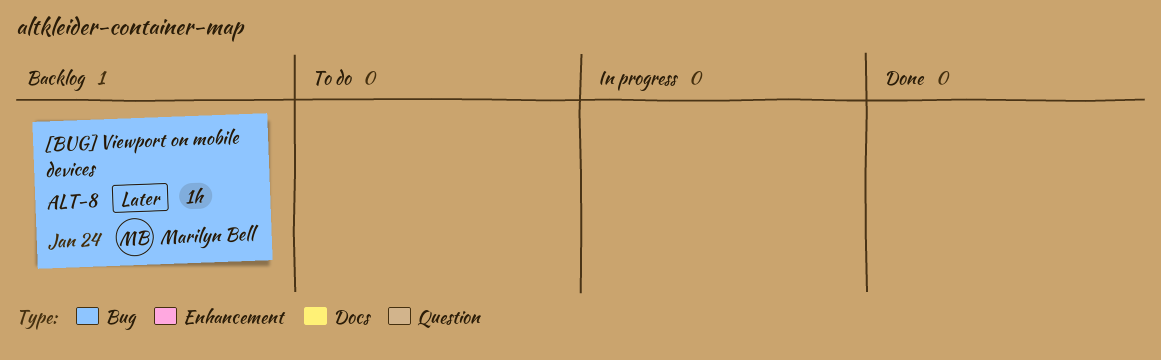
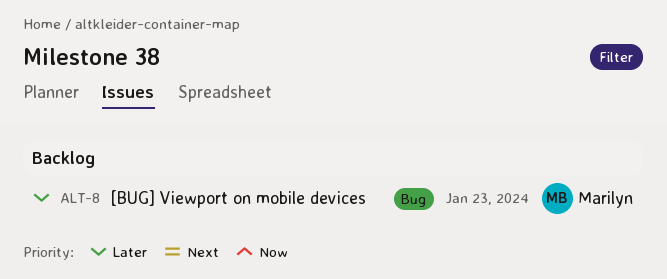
ALT-8, due: Jan 24 -> Jan 23

